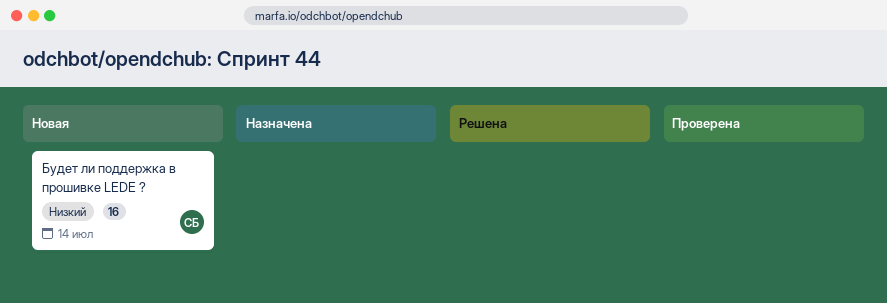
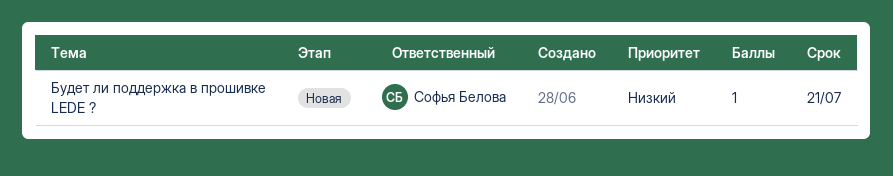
Будет ли поддержка в прошивке LEDE ?, estimate: 16 -> 1
Будет ли поддержка в прошивке LEDE ?, due: Jul 14 -> Jul 21

